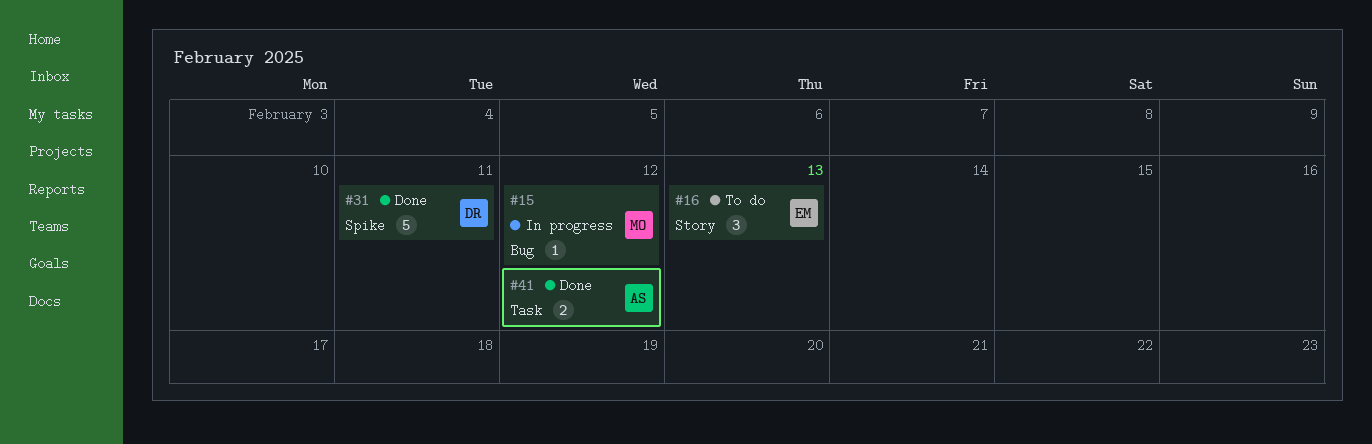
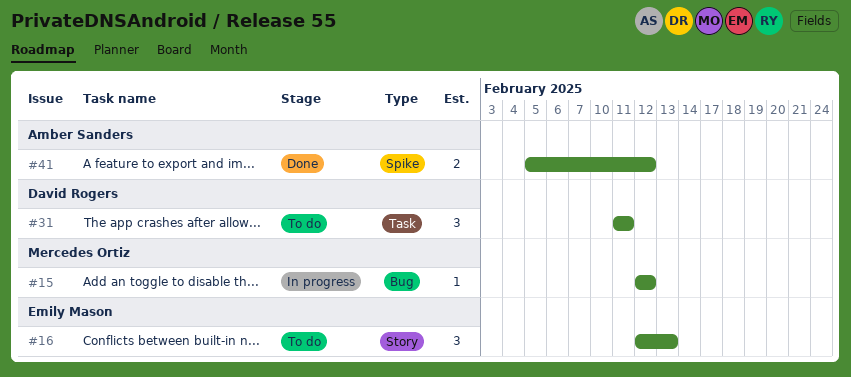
#31, status: Done -> To do
#31, label: Spike -> Task
#31, estimate: 5 -> 3
#41, label: Task -> Spike

